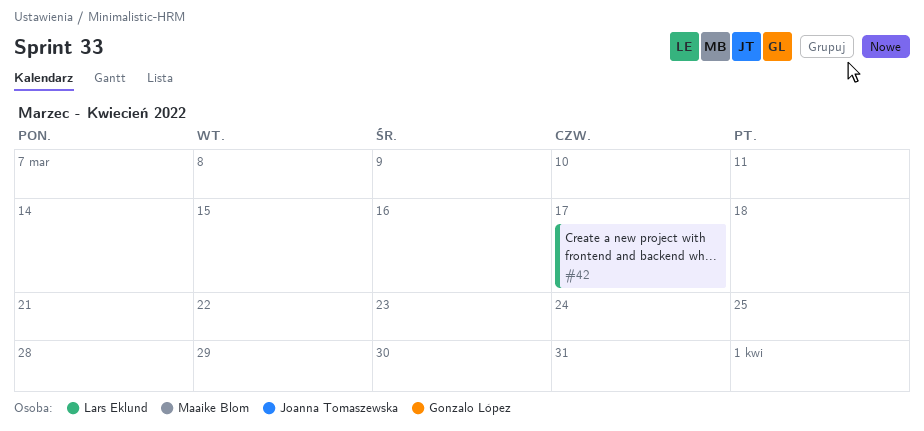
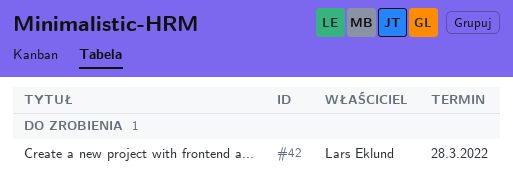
#42, due: Mar 17 -> Mar 28

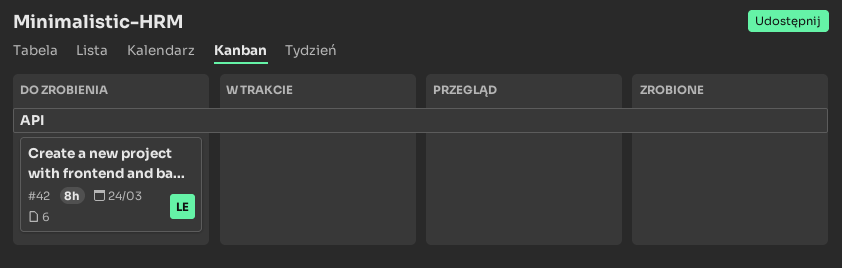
#42, due: Mar 28 -> Mar 24

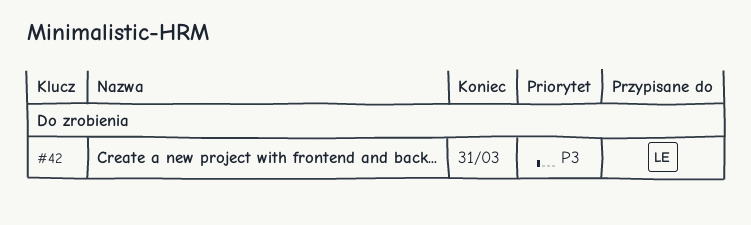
#42, due: Mar 24 -> Mar 31

